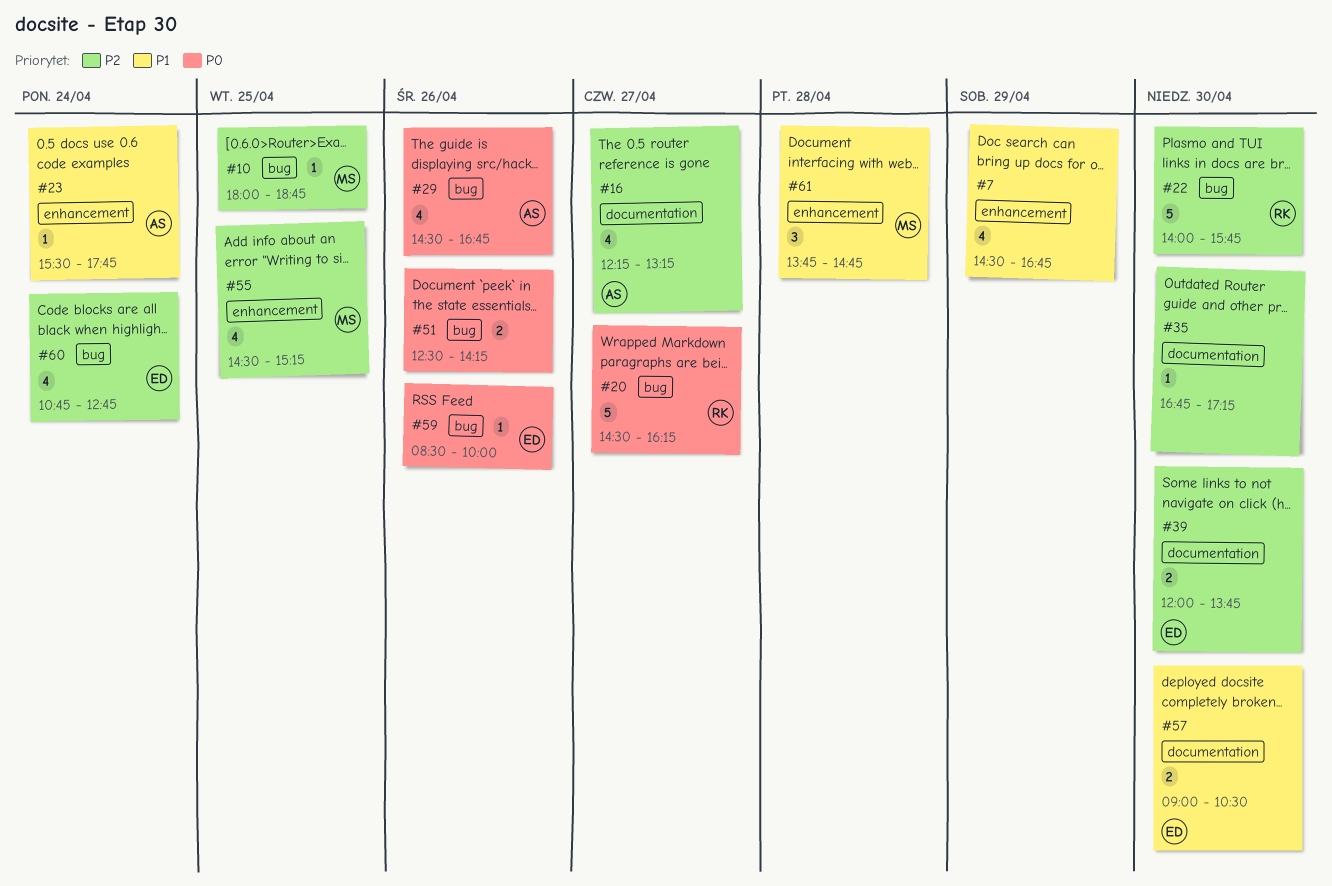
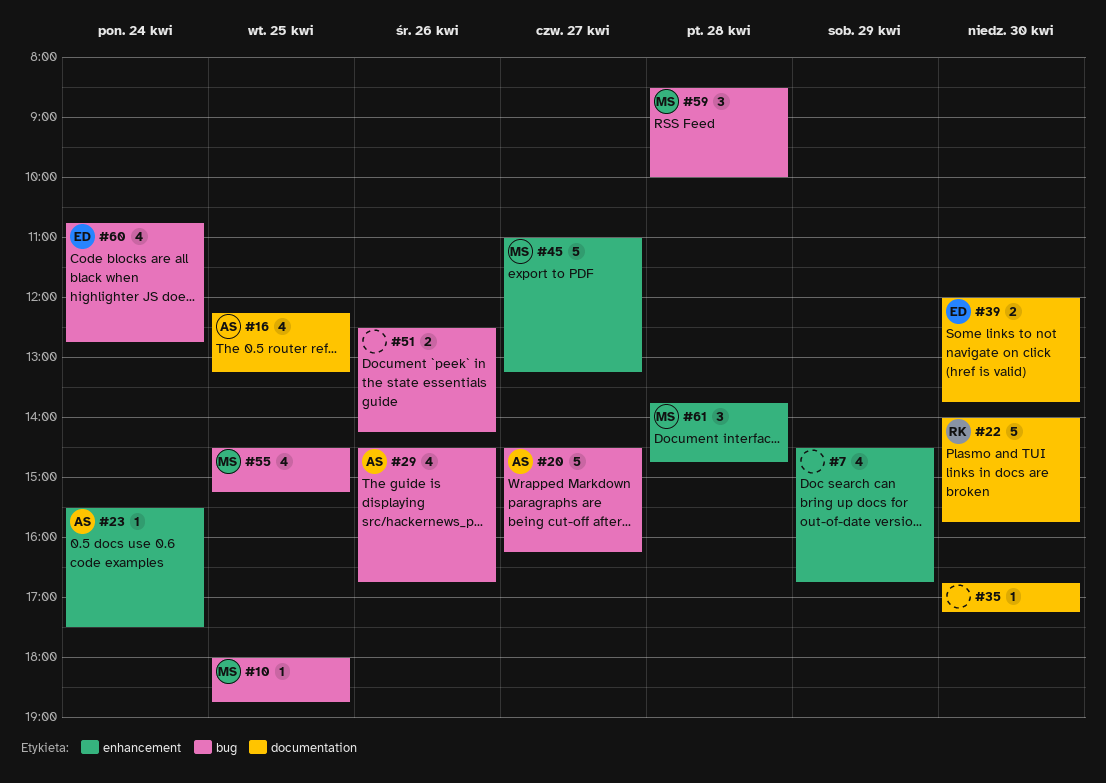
#16, day: Apr 27 -> Apr 25
#20, owner: RK -> AS
#22, label: bug -> documentation
#23, ends: 17:45 -> 17:30
#45: none -> present
#55, label: enhancement -> bug
#57: present -> none
#59, owner: ED -> MS
#59, estimate: 1 -> 3
#59, day: Apr 26 -> Apr 28

